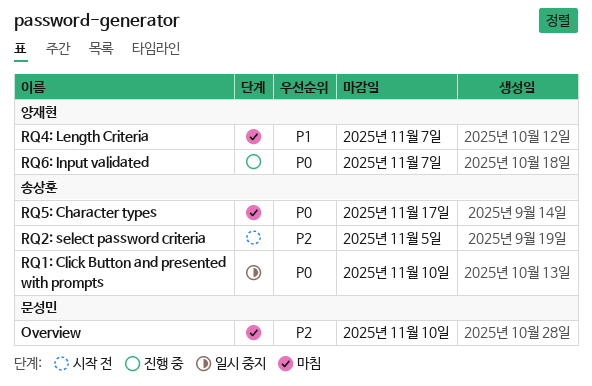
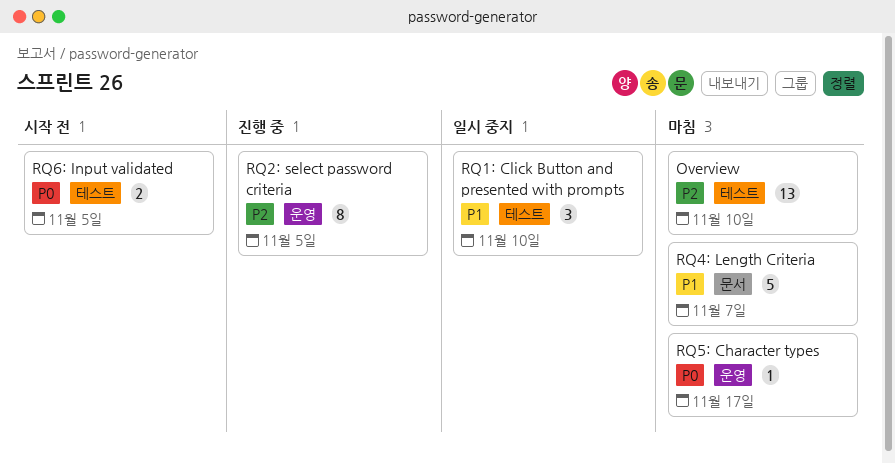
RQ1: Click Button and presented with prompts, priority: P0 -> P1
RQ2: select password criteria, status: 시작 전 -> 진행 중
RQ6: Input validated, status: 진행 중 -> 시작 전
RQ6: Input validated, due: Nov 7 -> Nov 5

